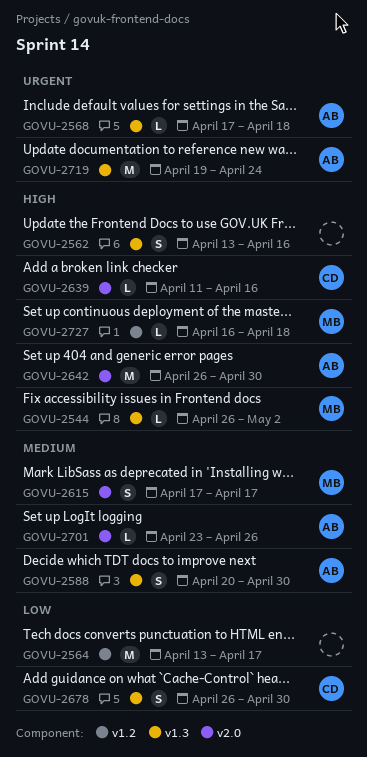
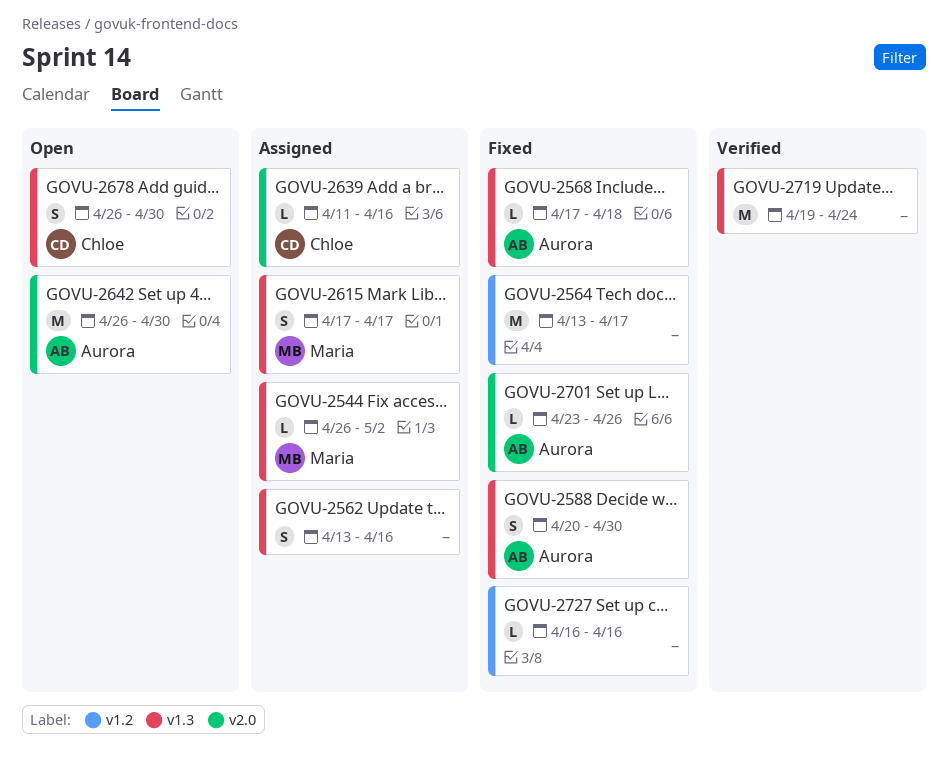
GOVU-2615, label: v2.0 -> v1.3
GOVU-2719, owner: Aurora -> none
GOVU-2727, owner: Maria -> none
GOVU-2727, due: Apr 18 -> Apr 16

